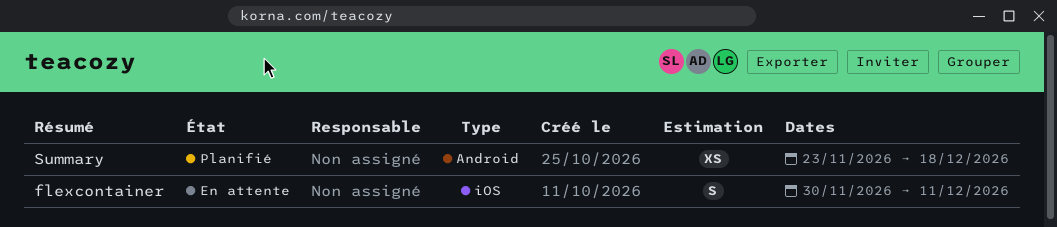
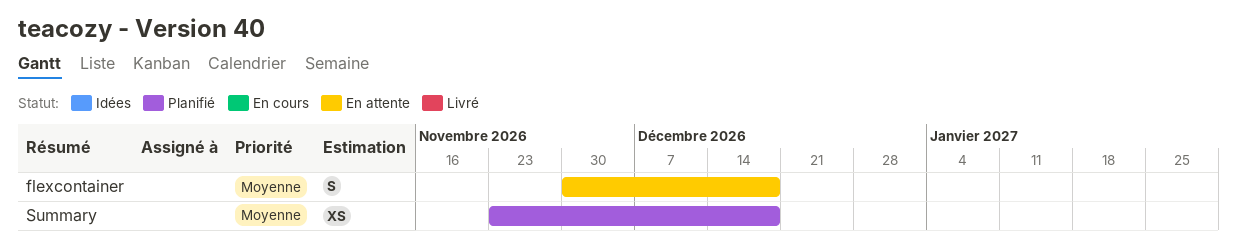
flexcontainer, due: Dec 11 -> Dec 18

